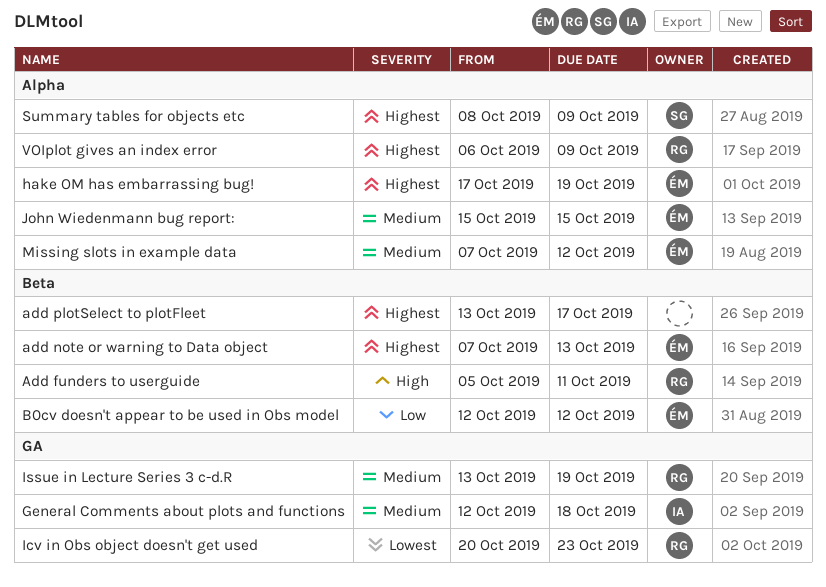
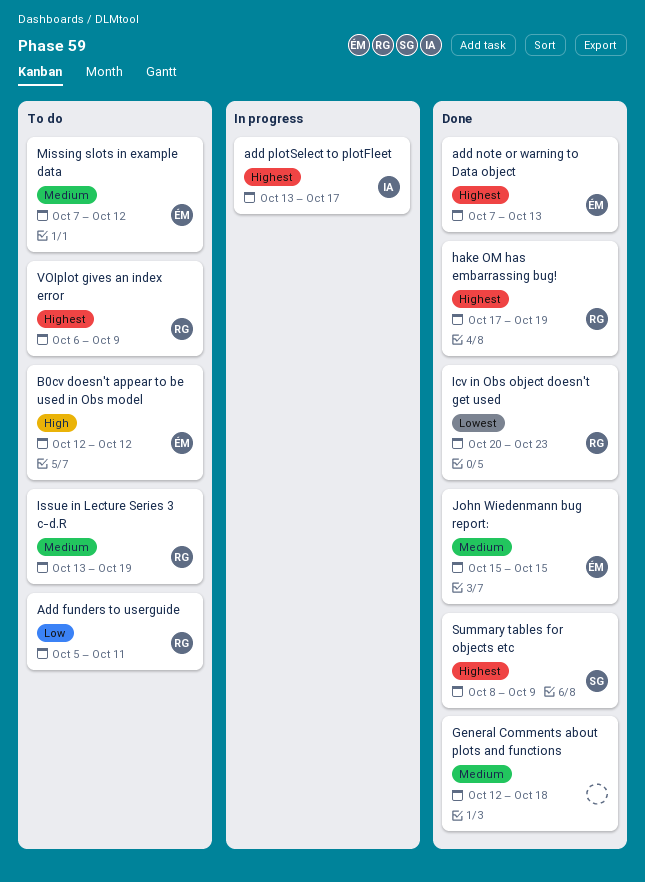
Add funders to userguide, priority: High -> Low
add plotSelect to plotFleet, owner: none -> IA
B0cv doesn't appear to be used in Obs model, priority: Low -> High
General Comments about plots and functions, owner: IA -> none
hake OM has embarrassing bug!, owner: ÉM -> RG

